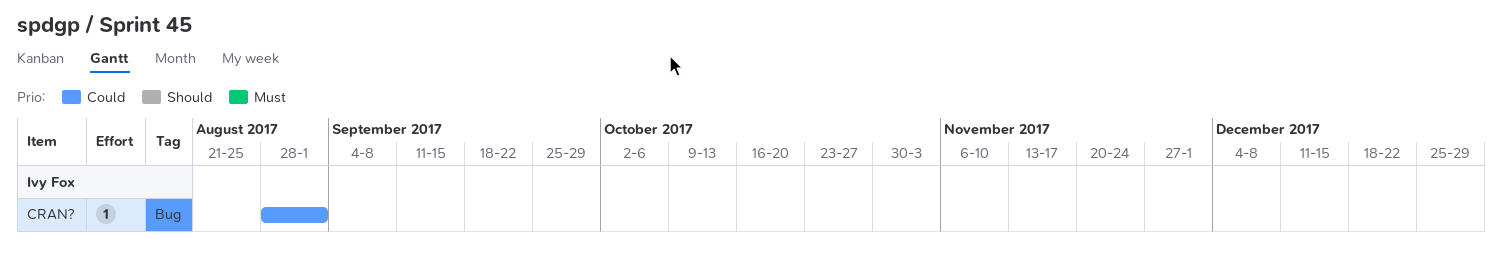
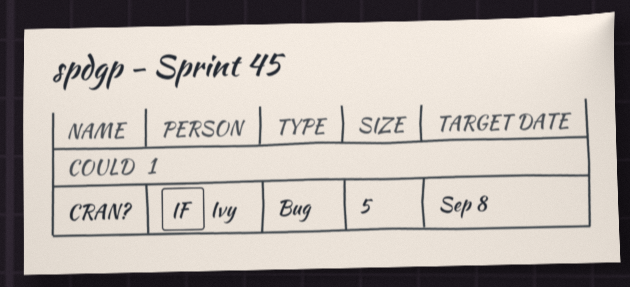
CRAN?, estimate: 1 -> 5
CRAN?, due: Sep 1 -> Sep 8

